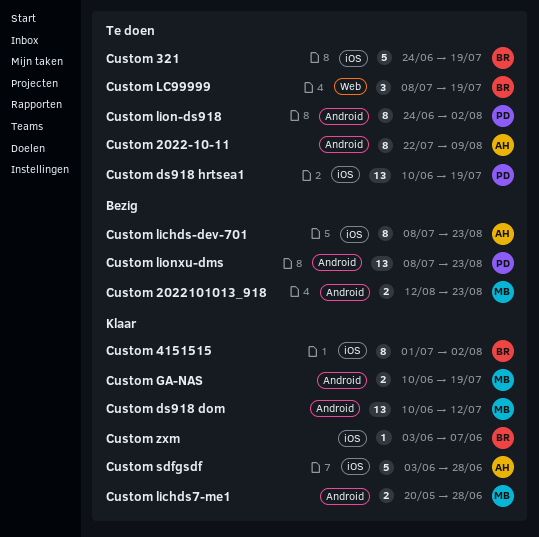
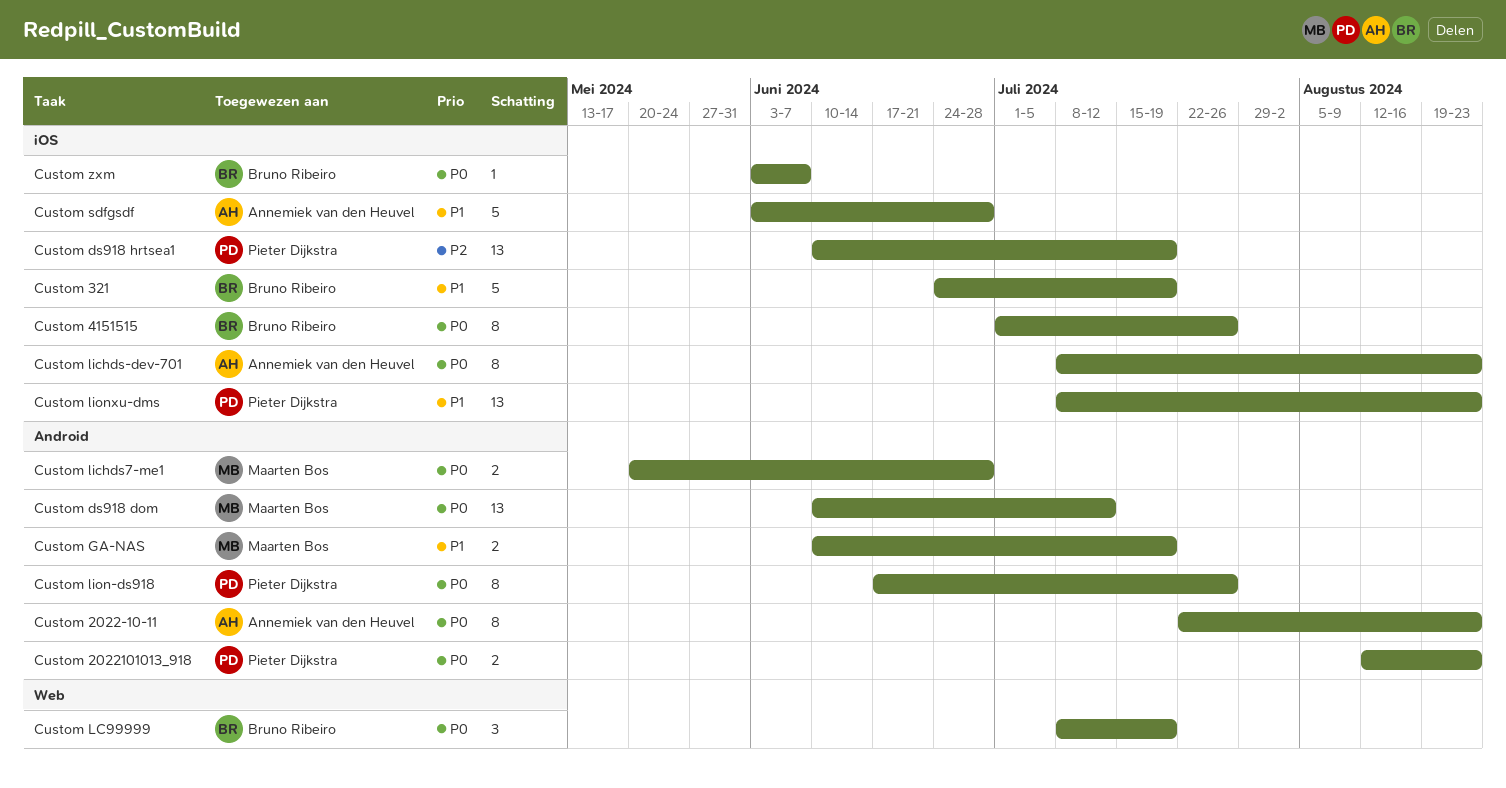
Custom 2022-10-11, due: Aug 9 -> Aug 23
Custom 2022101013_918, owner: Maarten Bos -> Pieter Dijkstra
Custom 4151515, due: Aug 2 -> Jul 26
Custom lion-ds918, start: Jun 24 -> Jun 17
Custom lion-ds918, due: Aug 2 -> Jul 26
Custom lionxu-dms, label: Android -> iOS

